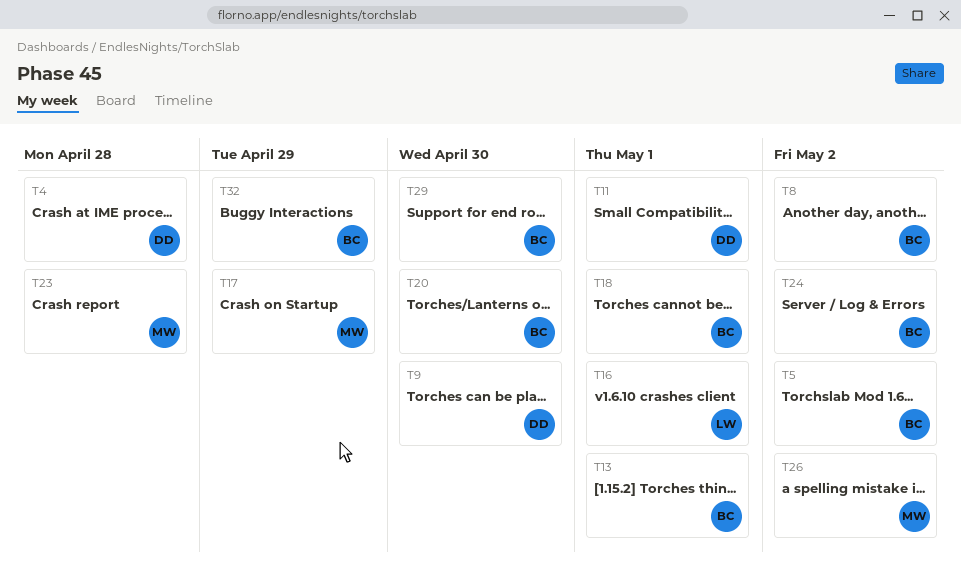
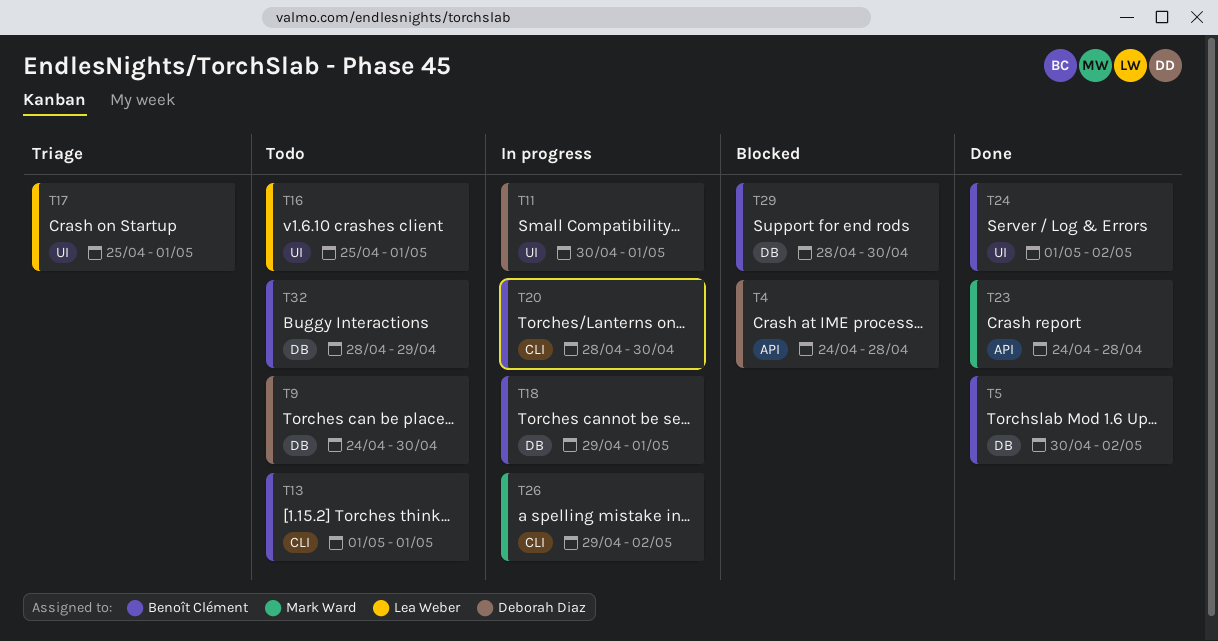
T8: present -> none
T17, owner: Mark Ward -> Lea Weber
T17, due: Apr 29 -> May 1

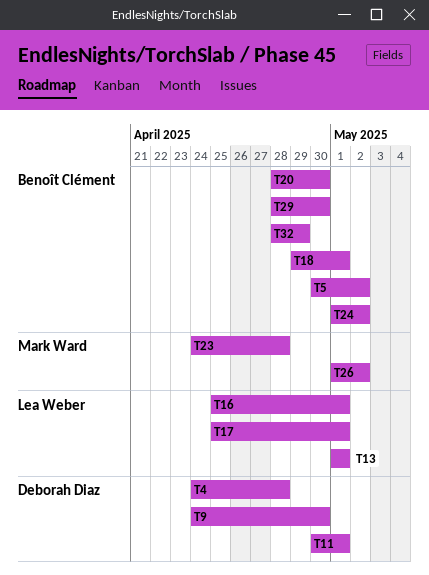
T13, owner: Benoît Clément -> Lea Weber
T26, start: Apr 29 -> May 1

